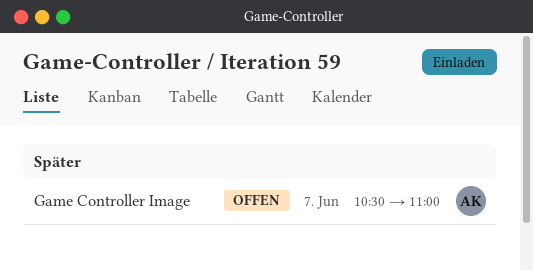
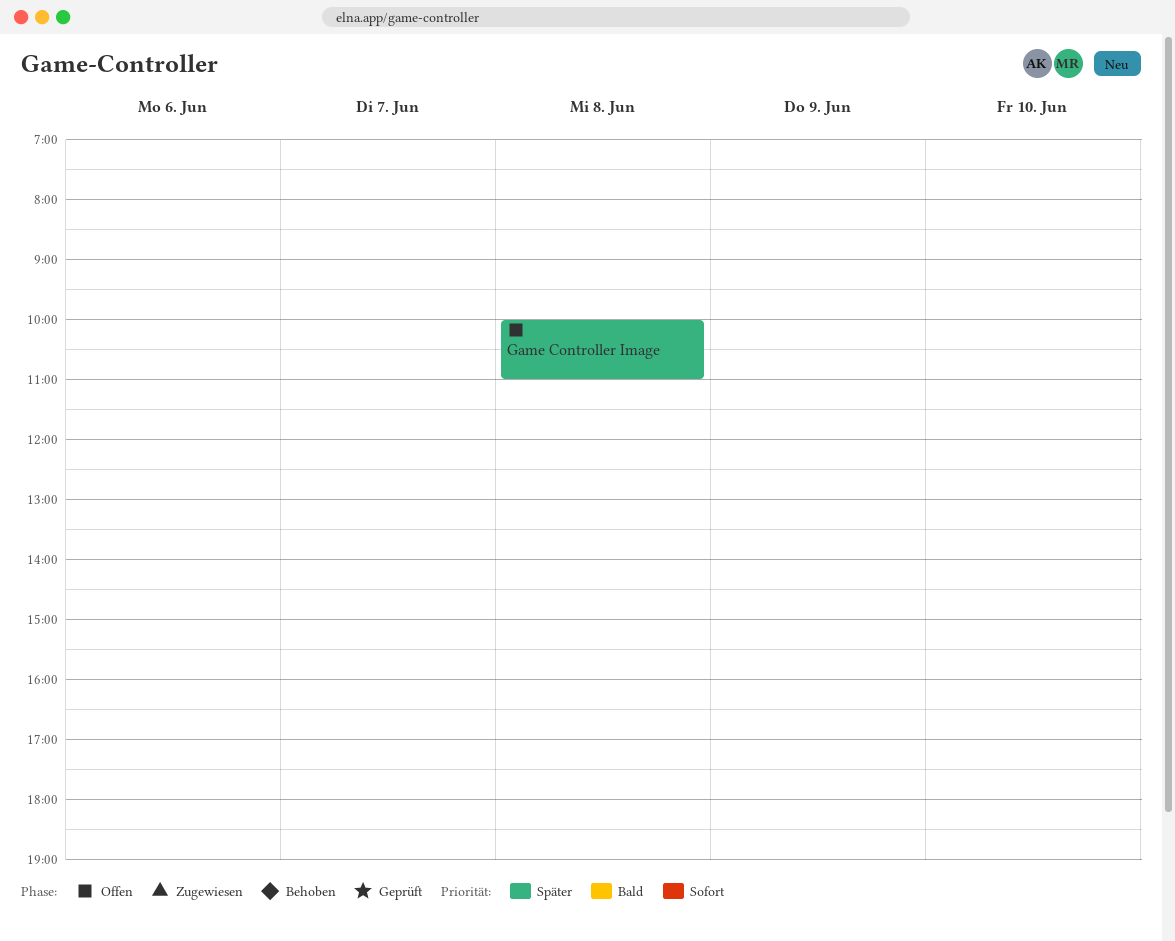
Game Controller Image, day: Jun 7 -> Jun 8
Game Controller Image, begins: 10:30 -> 10:00

